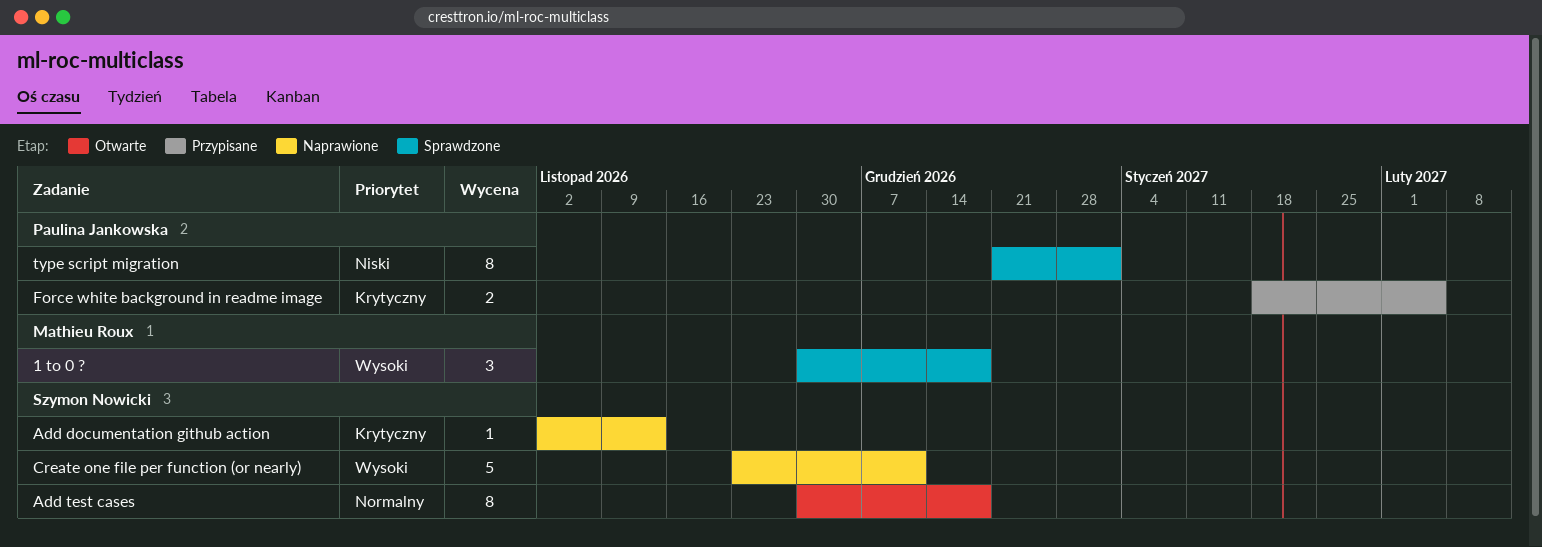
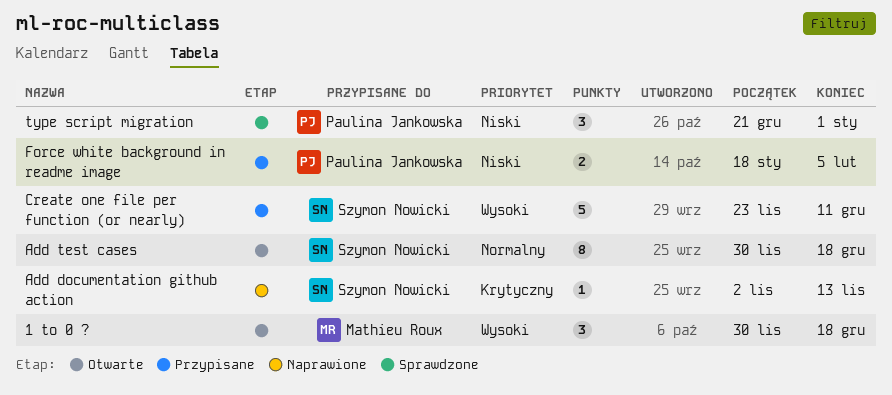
1 to 0 ?, status: Sprawdzone -> Otwarte
Create one file per function (or nearly), status: Naprawione -> Przypisane
Force white background in readme image, priority: Krytyczny -> Niski
type script migration, estimate: 8 -> 3

